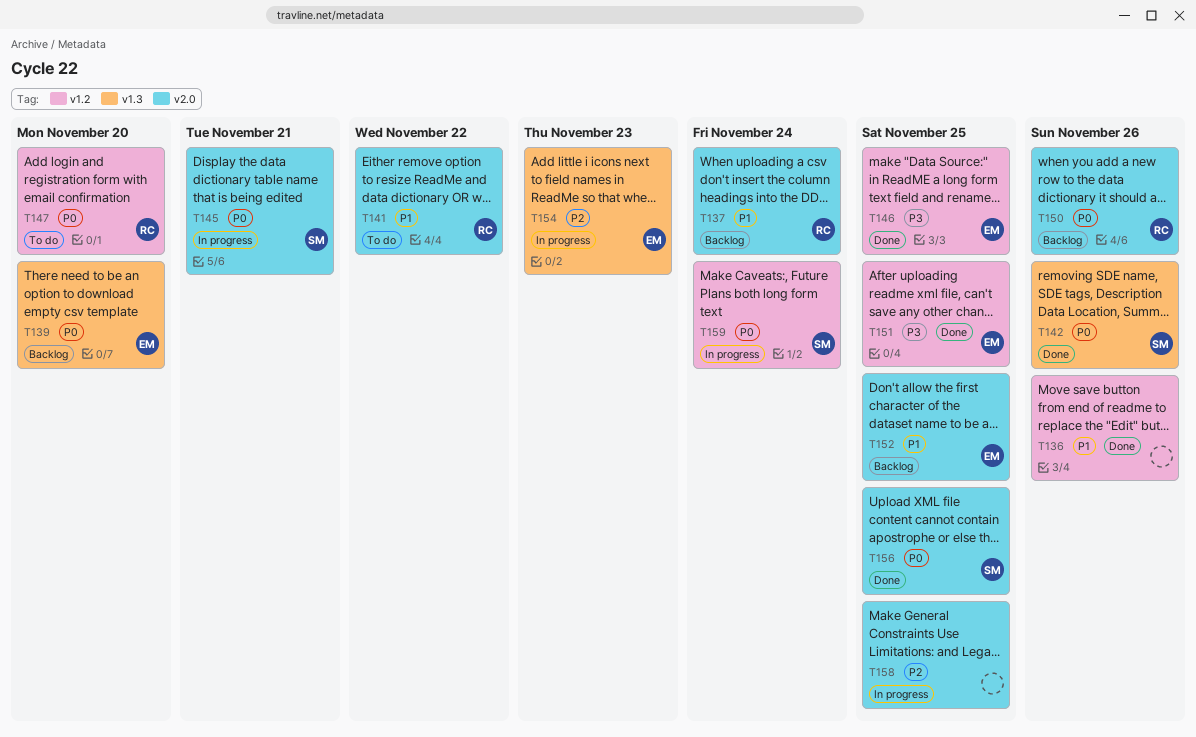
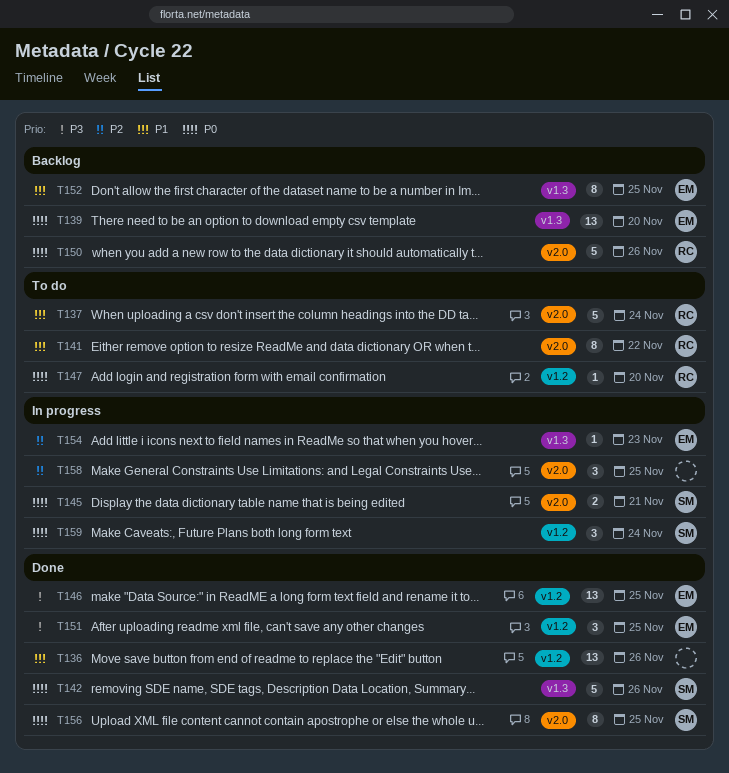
T137, status: Backlog -> To do
T152, label: v2.0 -> v1.3

